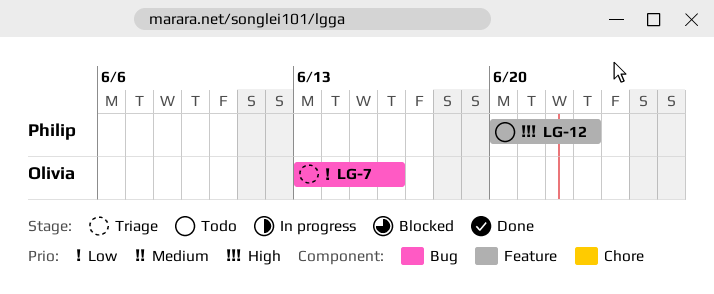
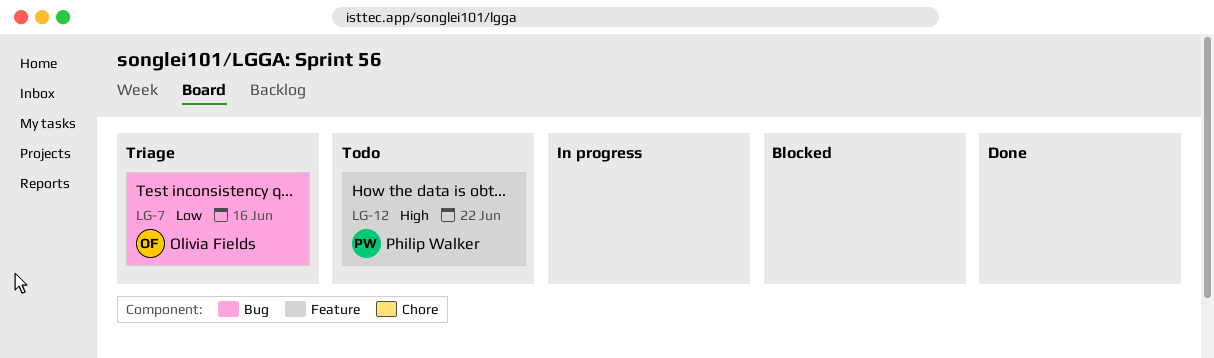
LG-12, due: Jun 23 -> Jun 22

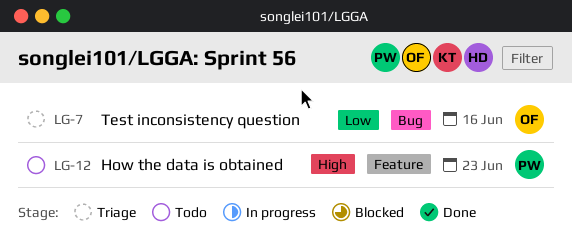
LG-12, due: Jun 22 -> Jun 23

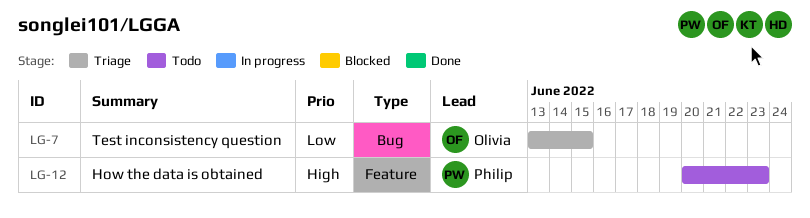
LG-7, due: Jun 16 -> Jun 15

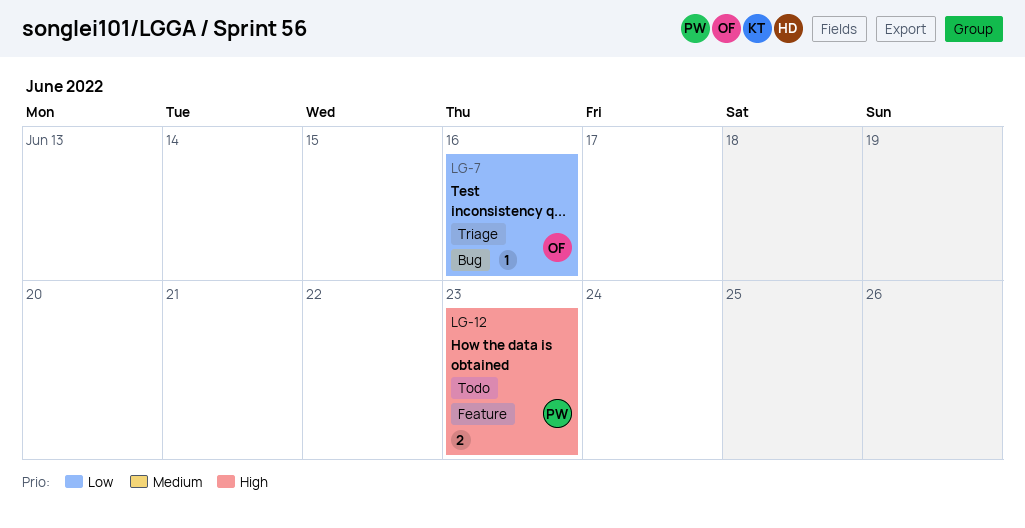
LG-7, due: Jun 15 -> Jun 16

